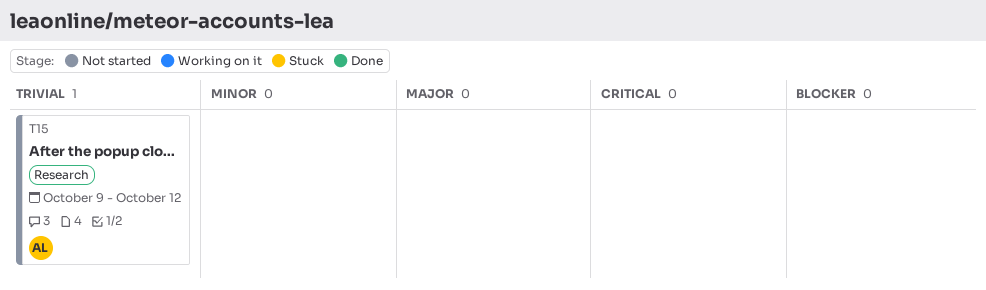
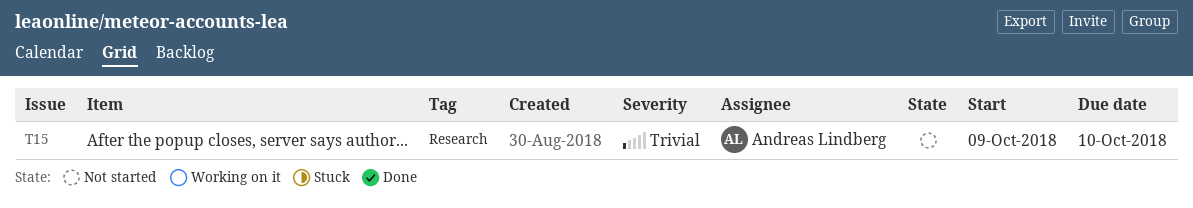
T15, due: Oct 12 -> Oct 10

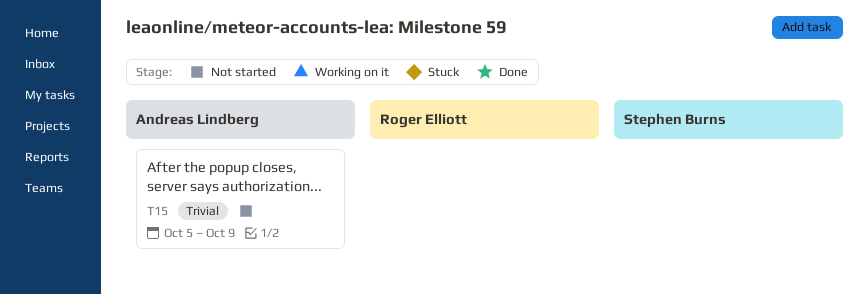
T15, start: Oct 9 -> Oct 5
T15, due: Oct 10 -> Oct 9

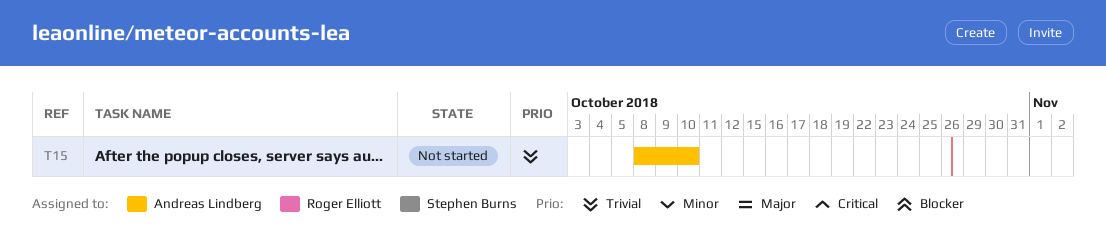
T15, start: Oct 5 -> Oct 8
T15, due: Oct 9 -> Oct 10

